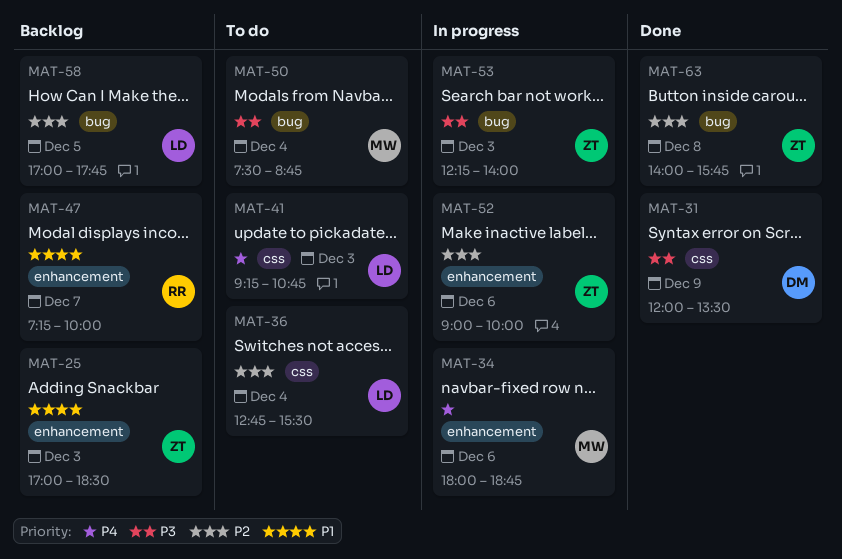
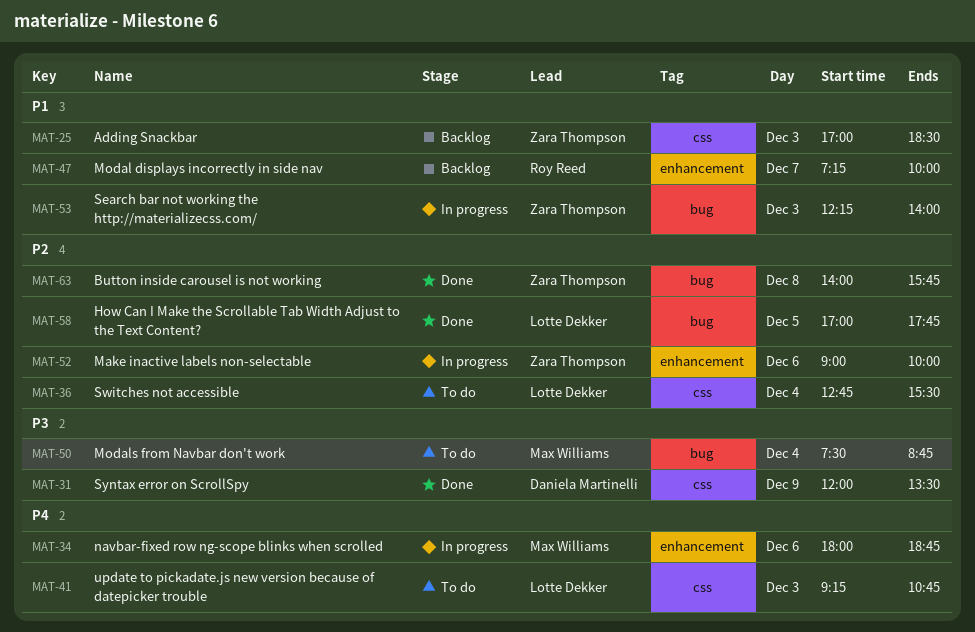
MAT-25, label: enhancement -> css
MAT-53, priority: P3 -> P1
MAT-58, status: Backlog -> Done

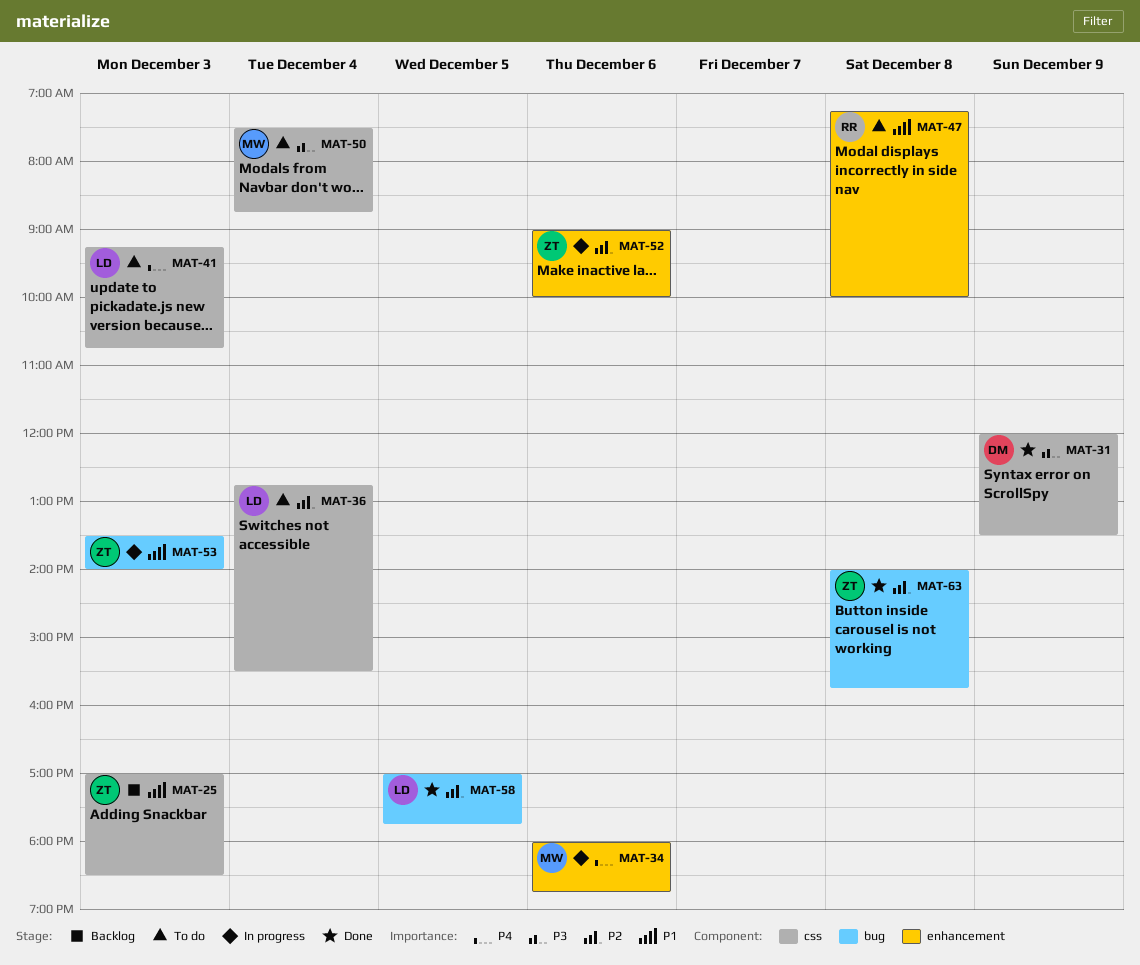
MAT-47, status: Backlog -> To do
MAT-47, day: Dec 7 -> Dec 8
MAT-50, label: bug -> css
MAT-53, begins: 12:15 -> 13:30

